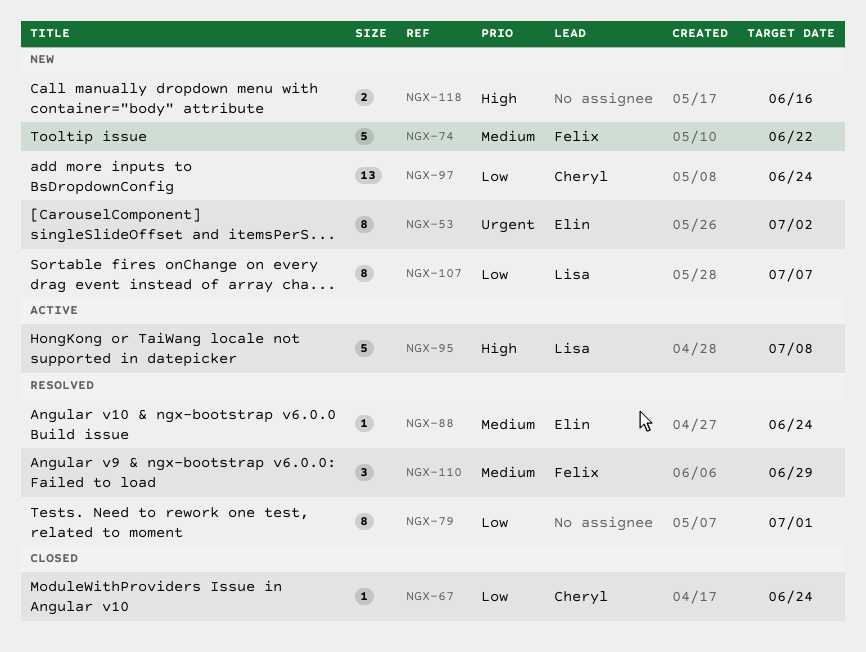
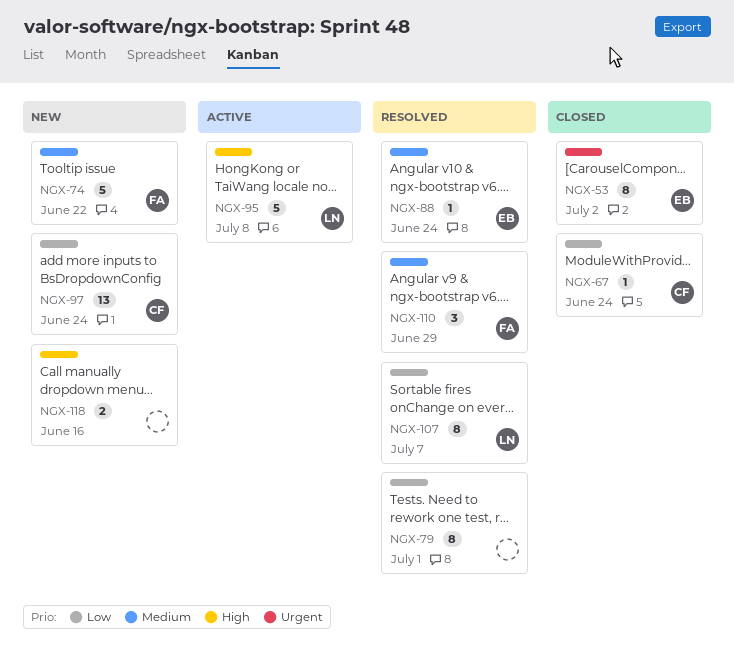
NGX-53, status: New -> Closed
NGX-107, status: New -> Resolved

